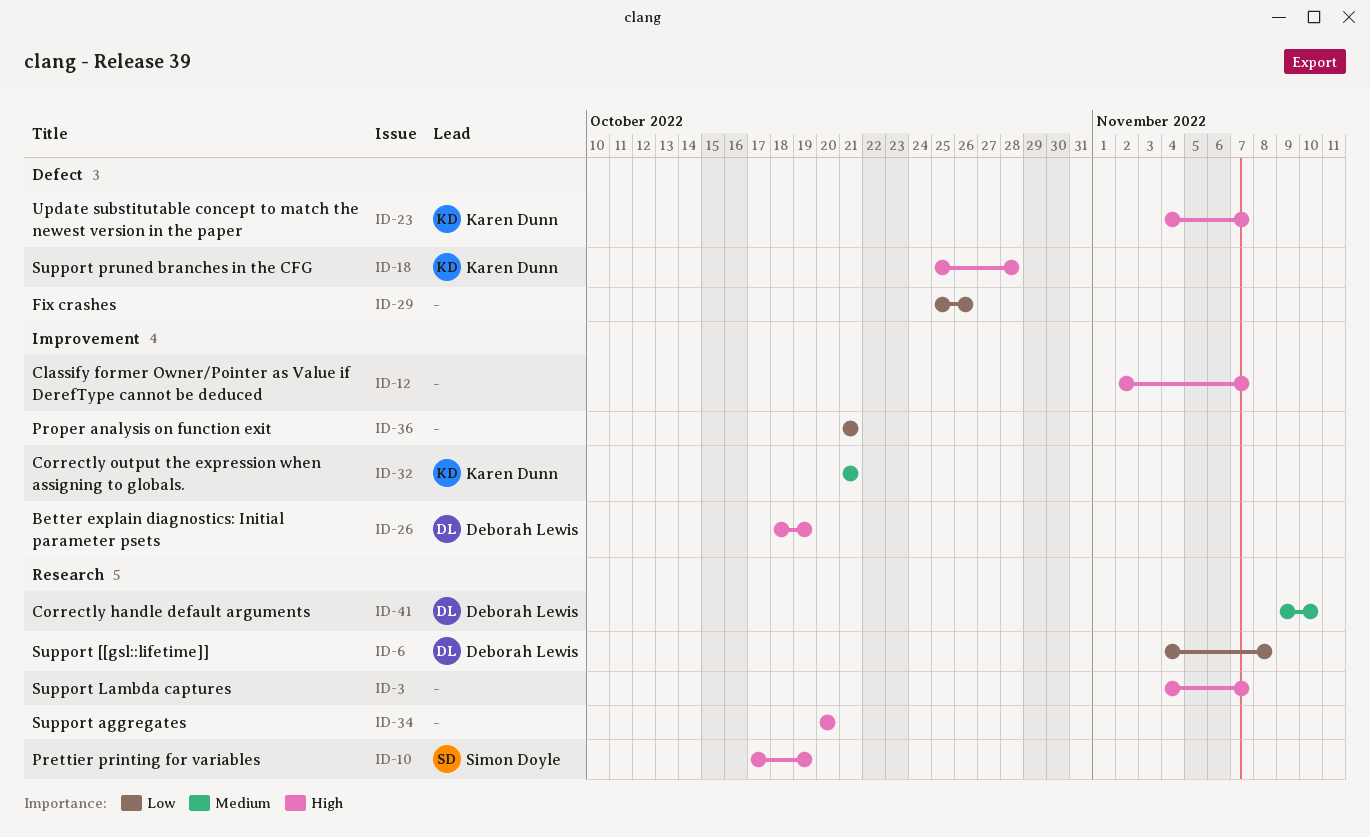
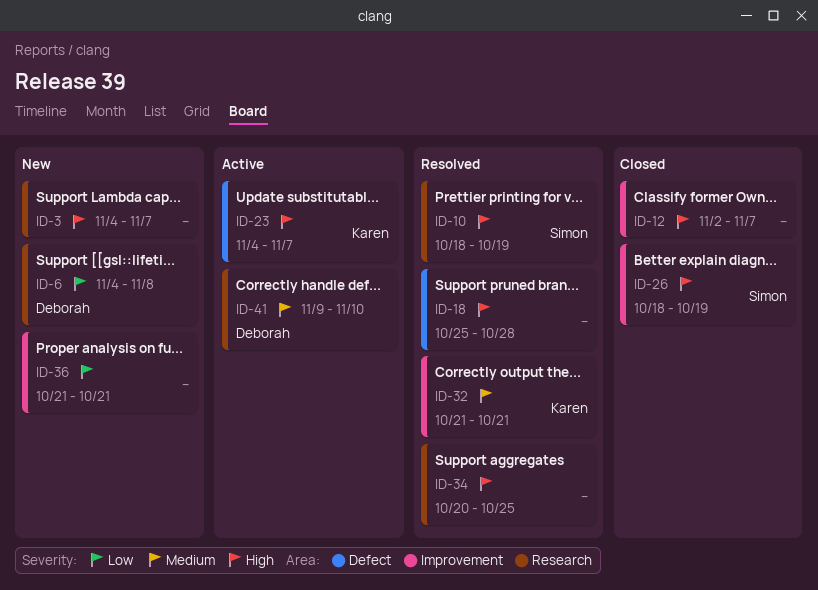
ID-10, start: Oct 17 -> Oct 18
ID-18, owner: Karen Dunn -> none
ID-26, owner: Deborah Lewis -> Simon Doyle
ID-29: present -> none
ID-34, due: Oct 20 -> Oct 25

